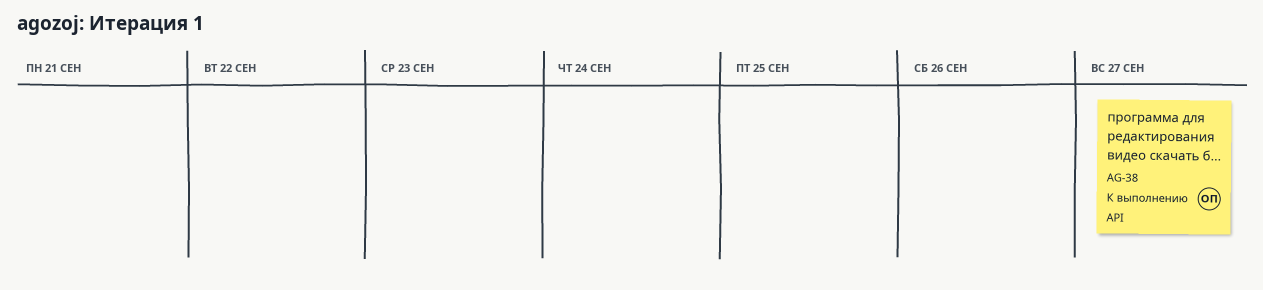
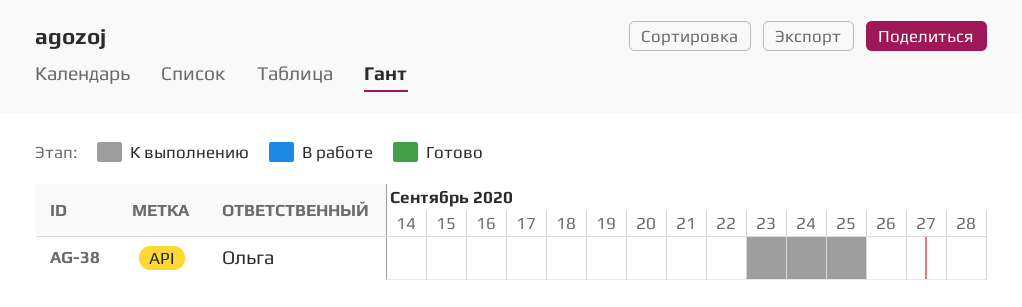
AG-38, due: Sep 27 -> Sep 25

